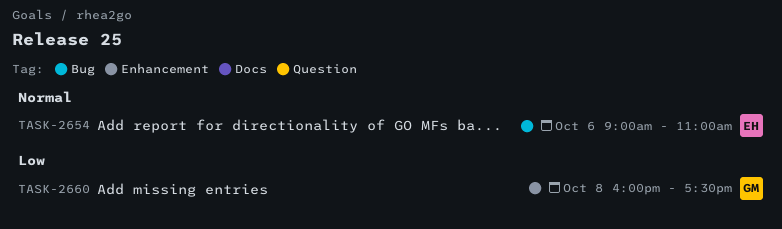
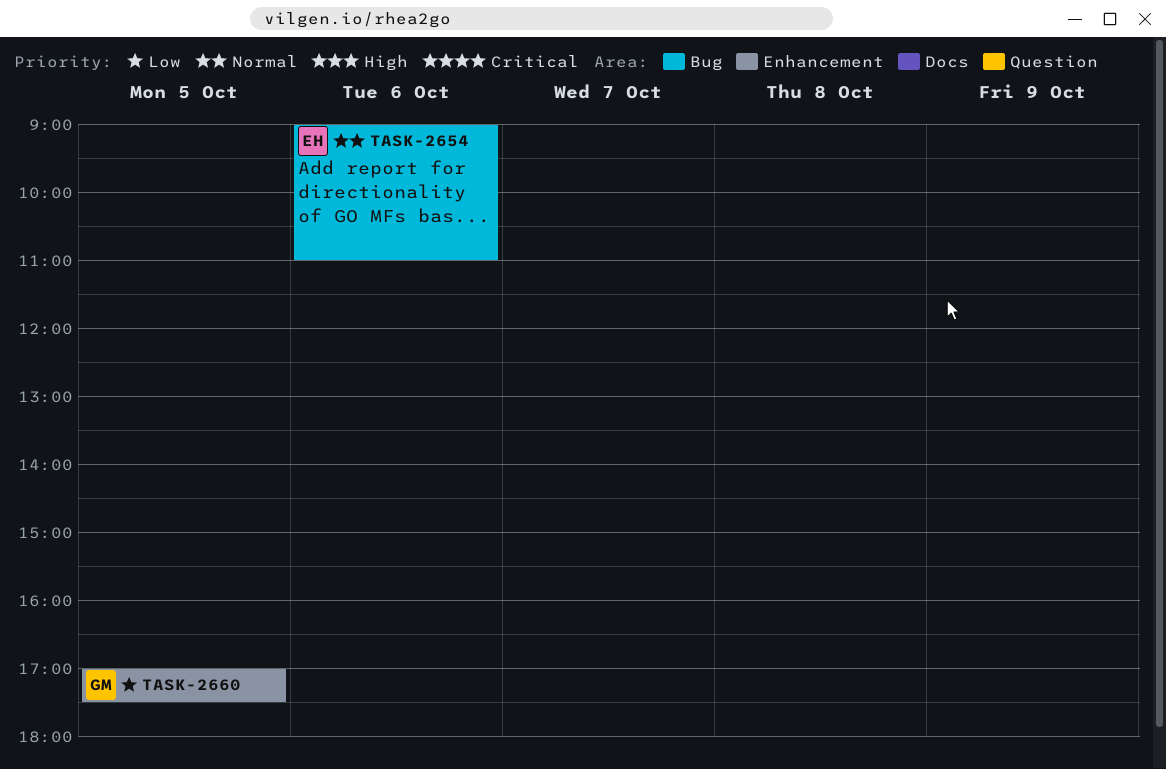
TASK-2660, day: Oct 8 -> Oct 5
TASK-2660, begins: 16:00 -> 17:00

